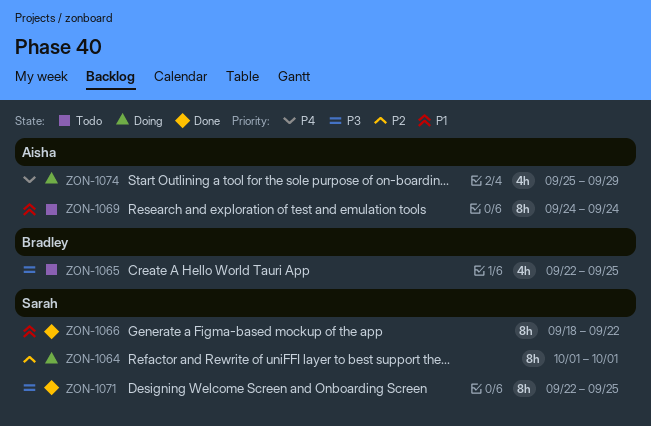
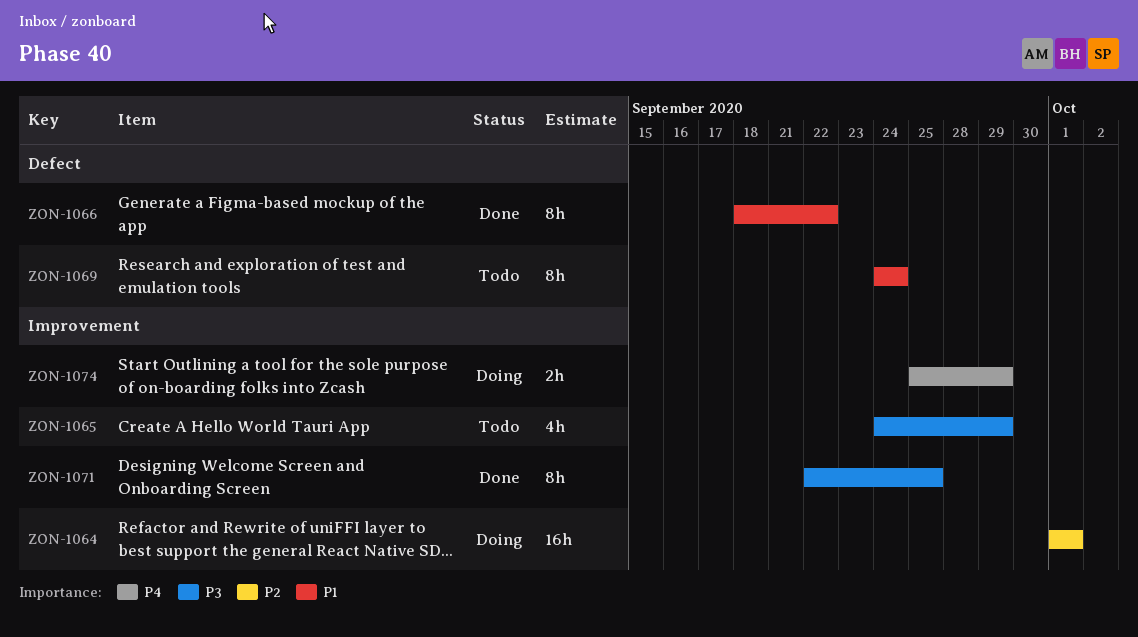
ZON-1064, estimate: 8h -> 16h
ZON-1065, start: Sep 22 -> Sep 24
ZON-1065, due: Sep 25 -> Sep 29
ZON-1074, estimate: 4h -> 2h

